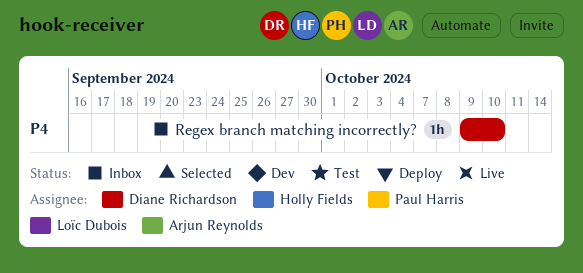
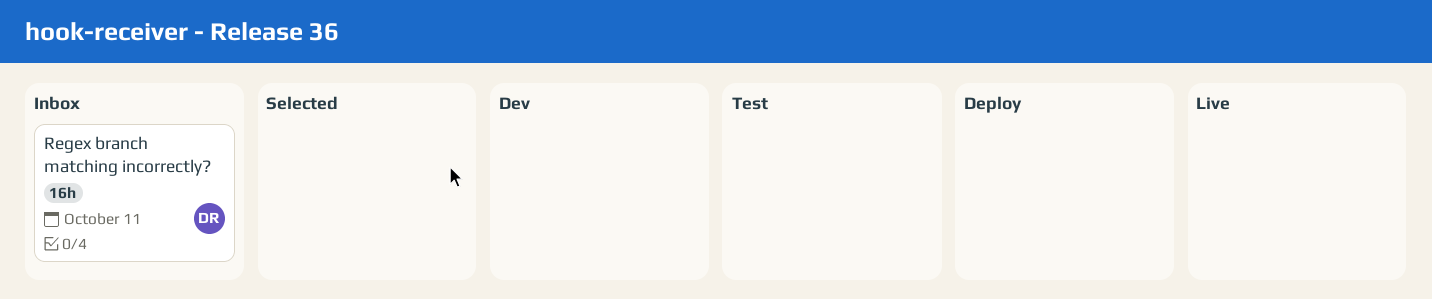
Regex branch matching incorrectly?, estimate: 1h -> 16h
Regex branch matching incorrectly?, due: Oct 10 -> Oct 11

